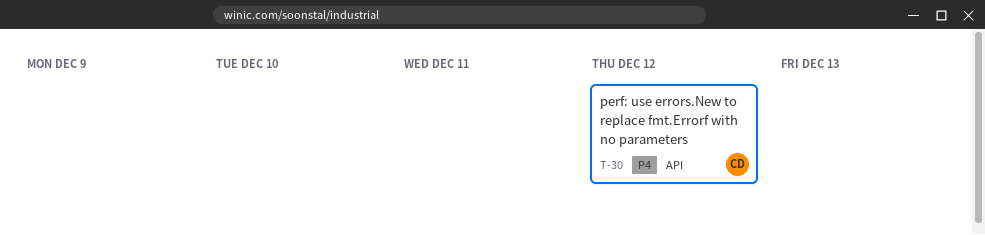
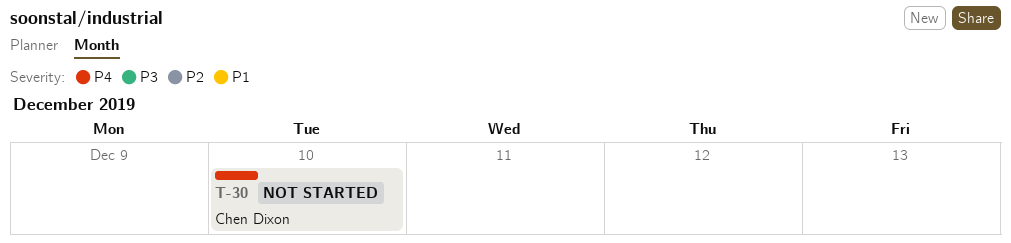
T-30, due: Dec 12 -> Dec 10

